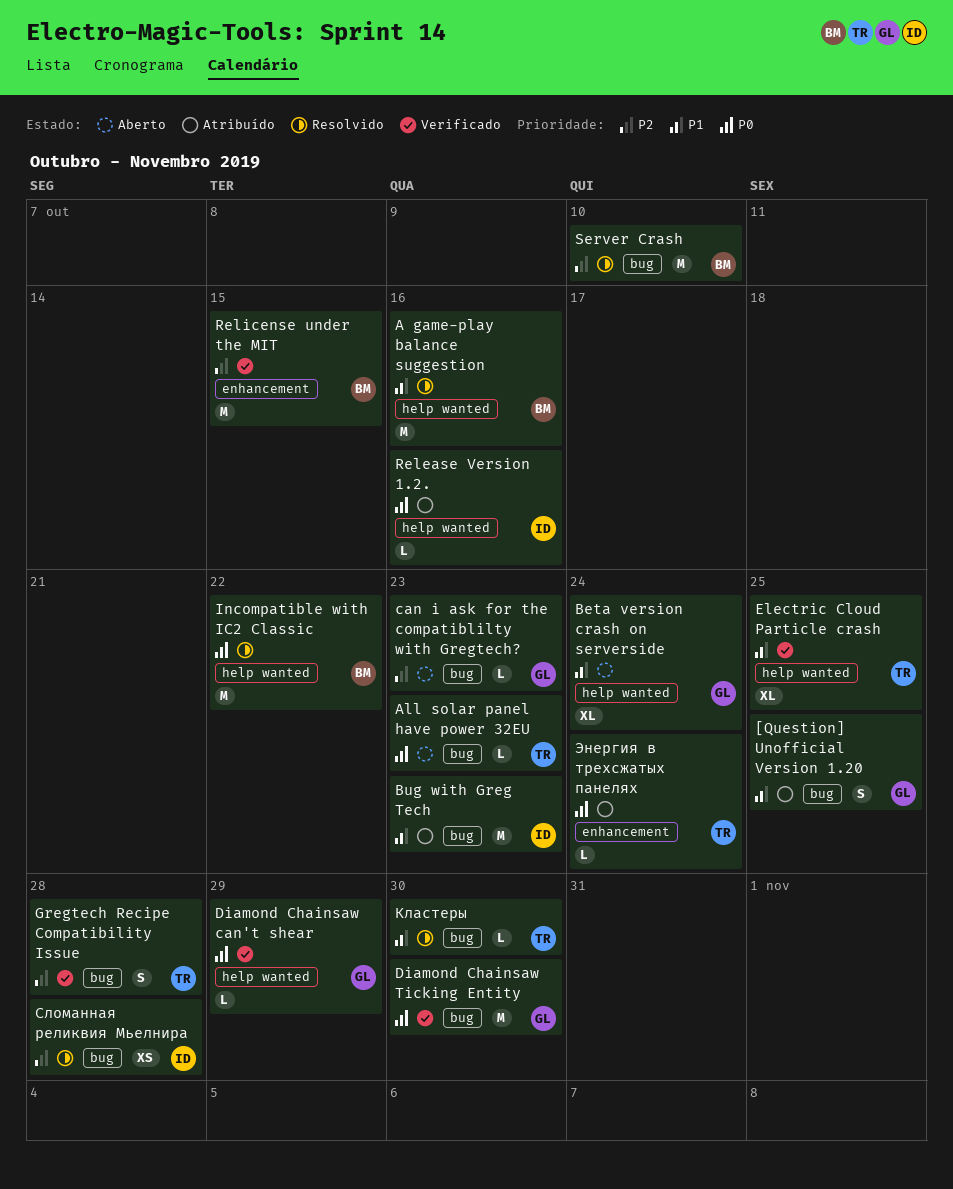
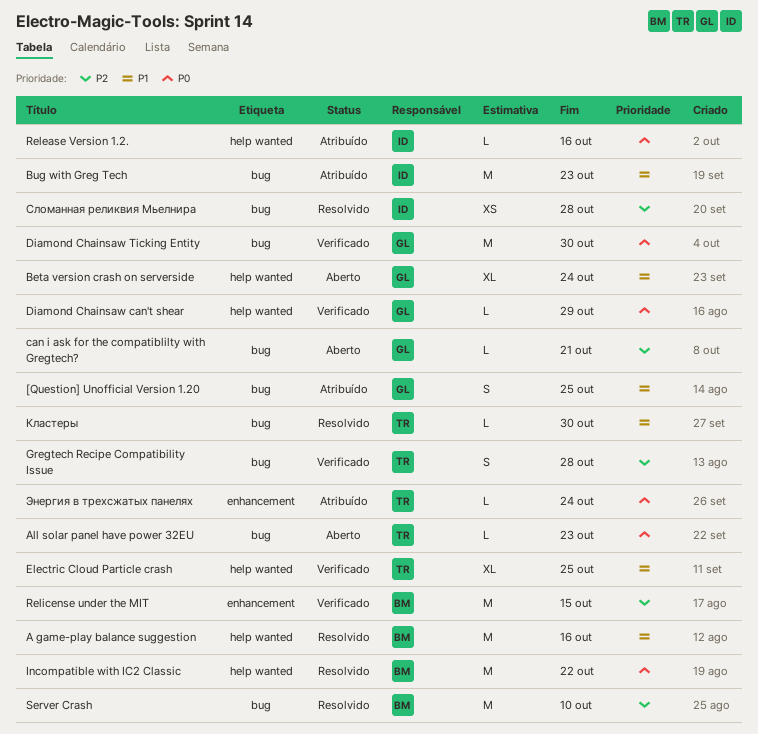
can i ask for the compatiblilty with Gregtech?, due: Oct 23 -> Oct 21

